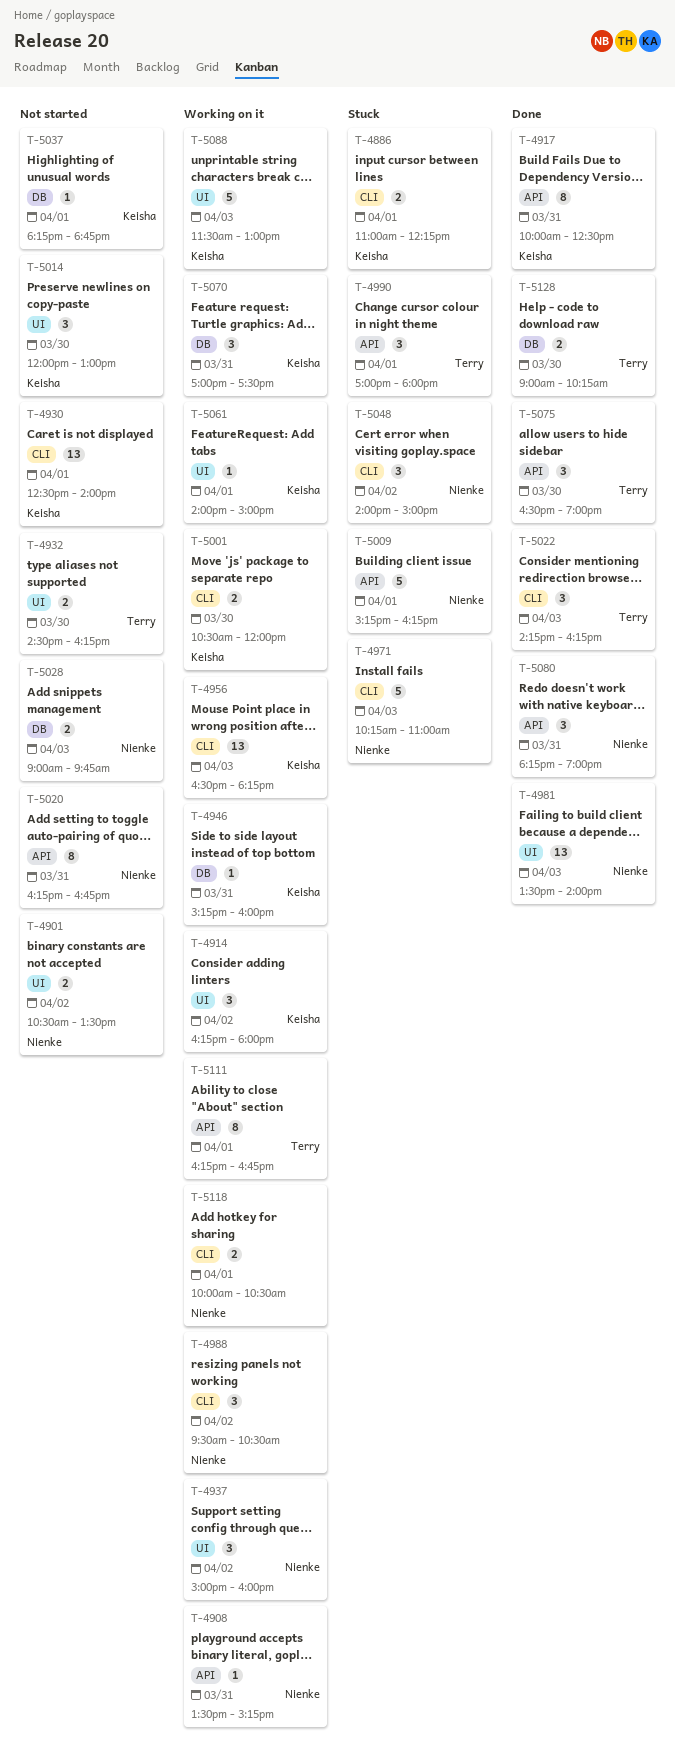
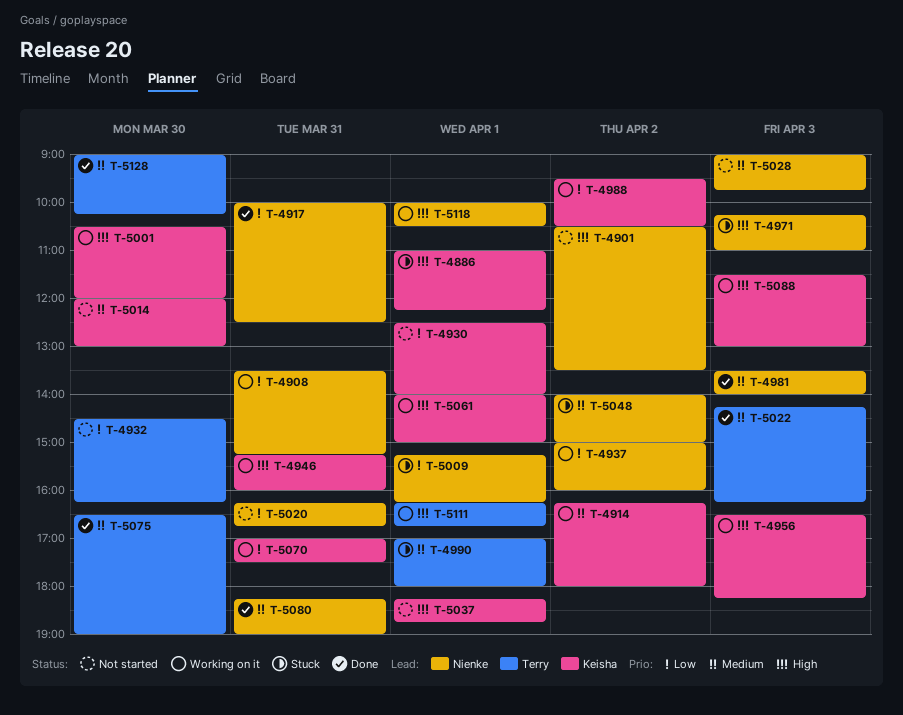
T-4917, owner: Keisha -> Nienke
T-4988, owner: Nienke -> Keisha

